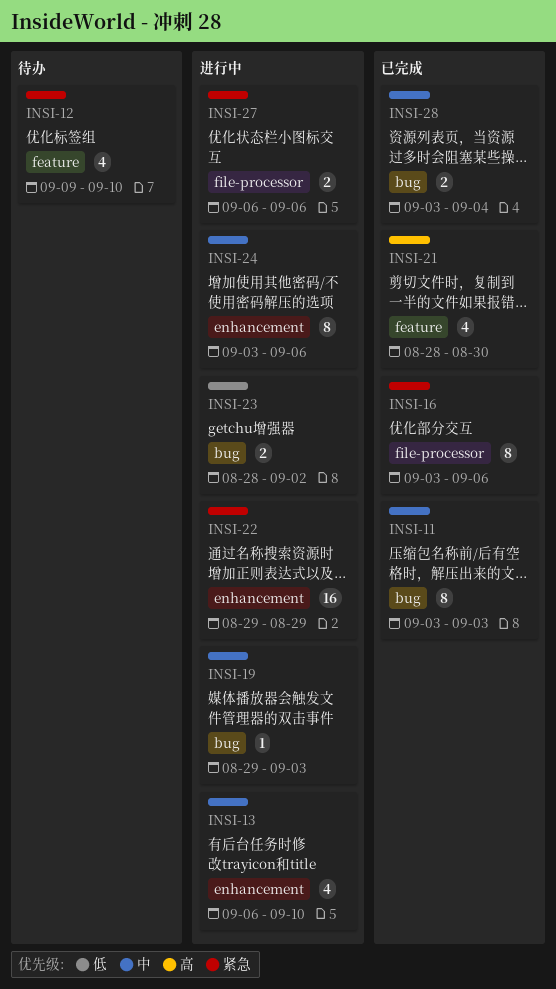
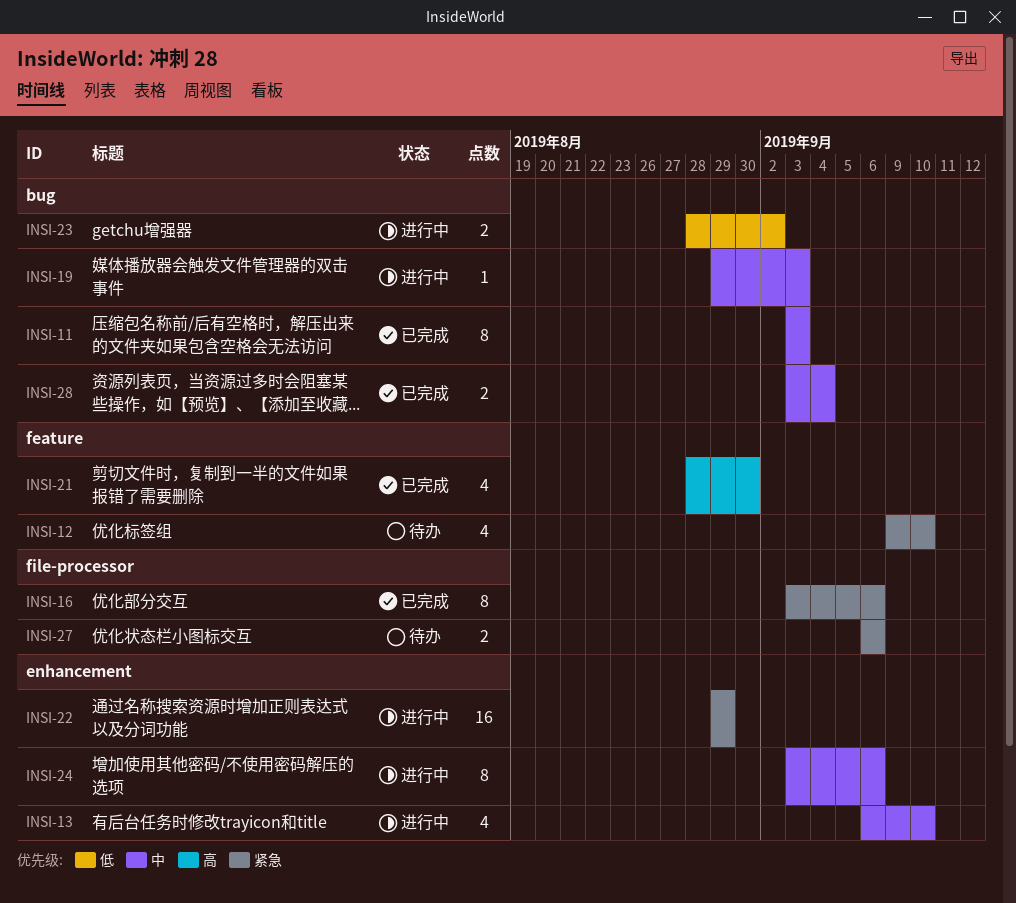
INSI-27, status: 进行中 -> 待办

